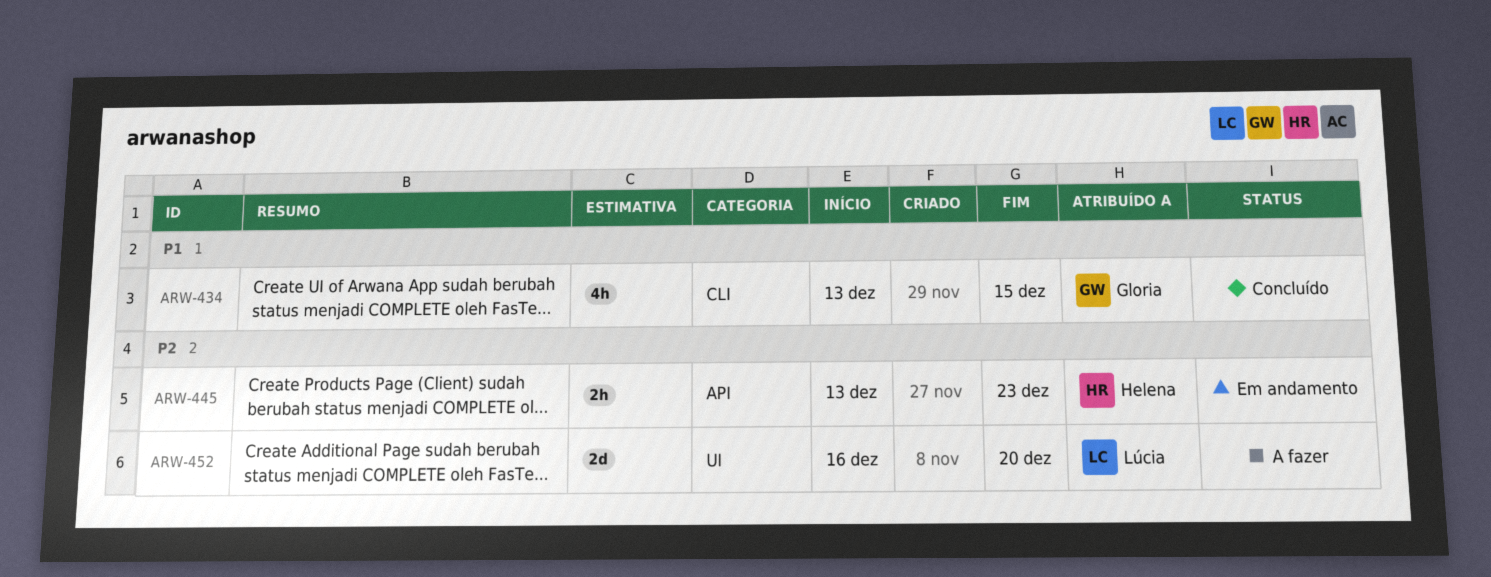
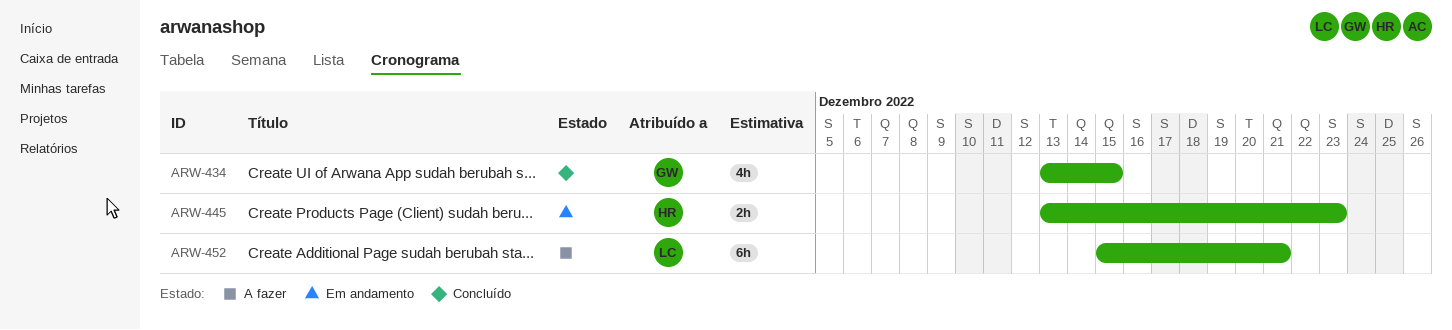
ARW-452, estimate: 2d -> 6h
ARW-452, start: Dec 16 -> Dec 15
ARW-452, due: Dec 20 -> Dec 21

